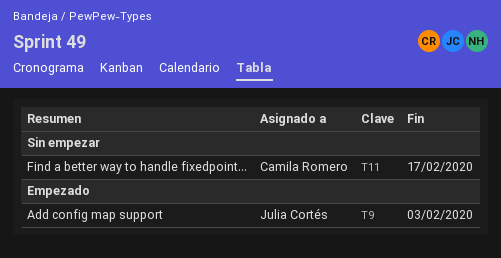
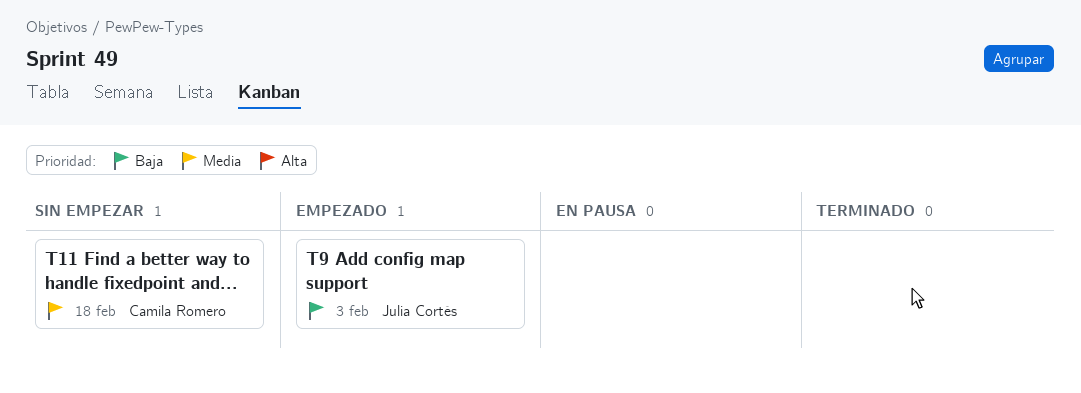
T11, due: Feb 17 -> Feb 18

